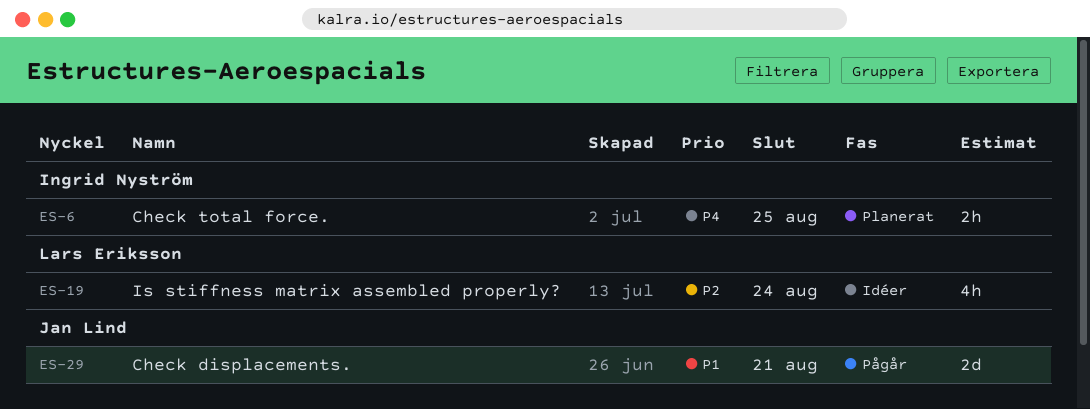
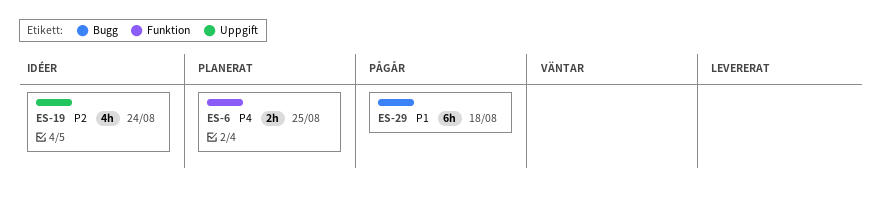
ES-29, estimate: 2d -> 6h
ES-29, due: Aug 21 -> Aug 18

